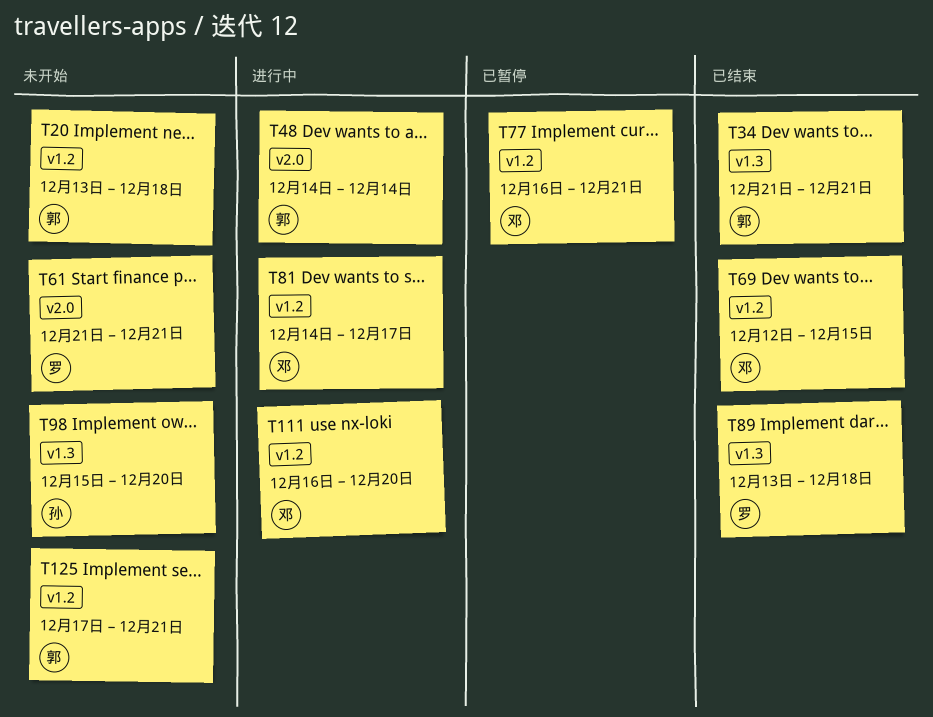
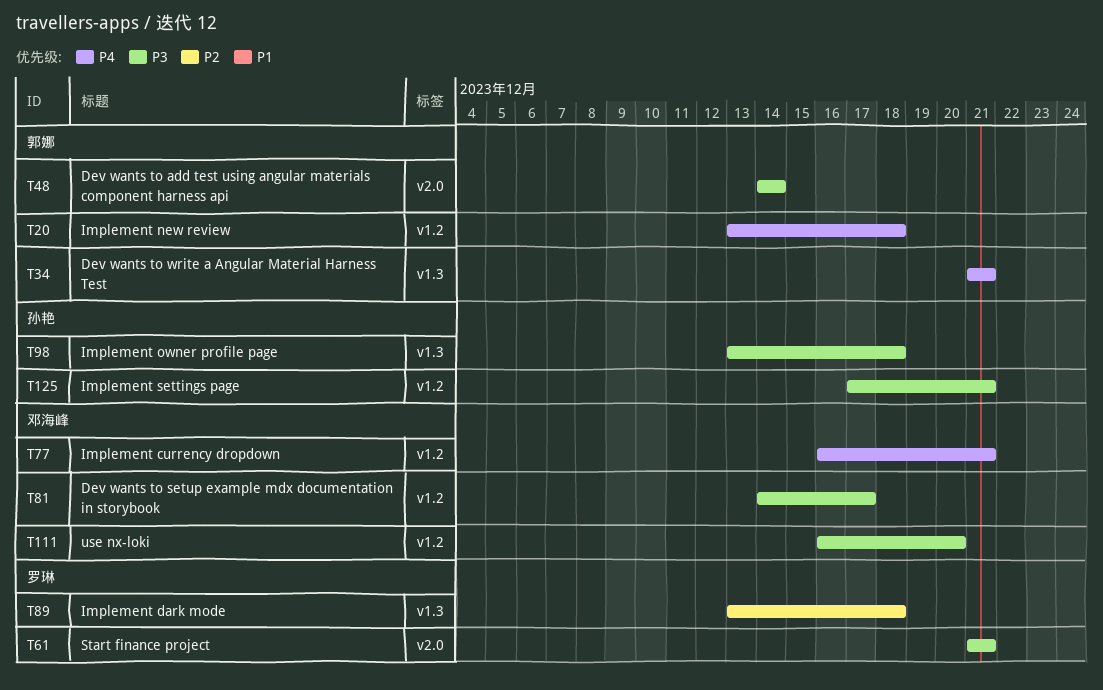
T69: present -> none
T98, start: Dec 15 -> Dec 13
T98, due: Dec 20 -> Dec 18
T125, owner: 郭娜 -> 孙艳

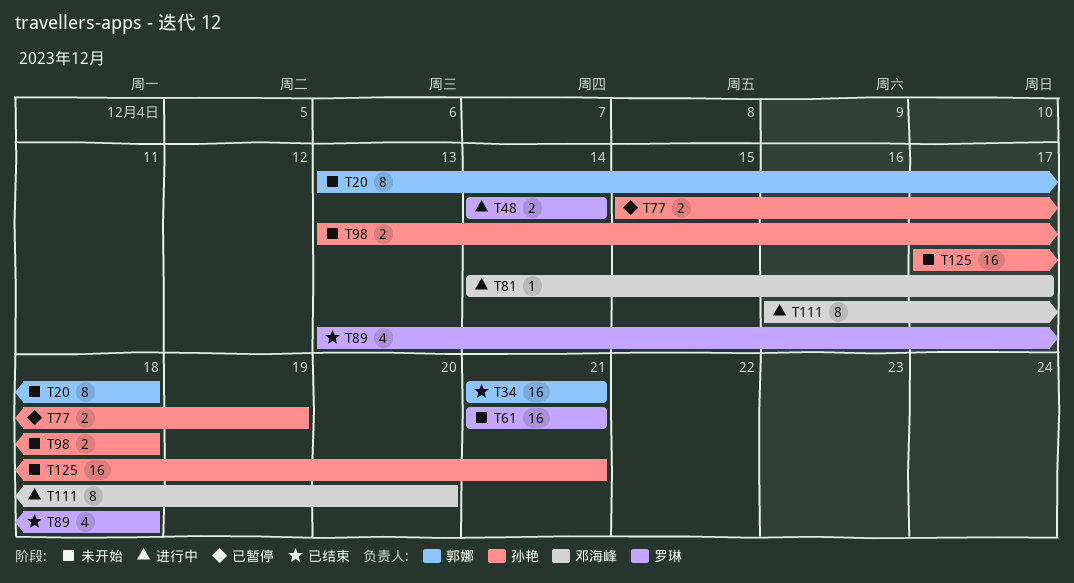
T48, owner: 郭娜 -> 罗琳
T77, owner: 邓海峰 -> 孙艳
T77, start: Dec 16 -> Dec 15
T77, due: Dec 21 -> Dec 19

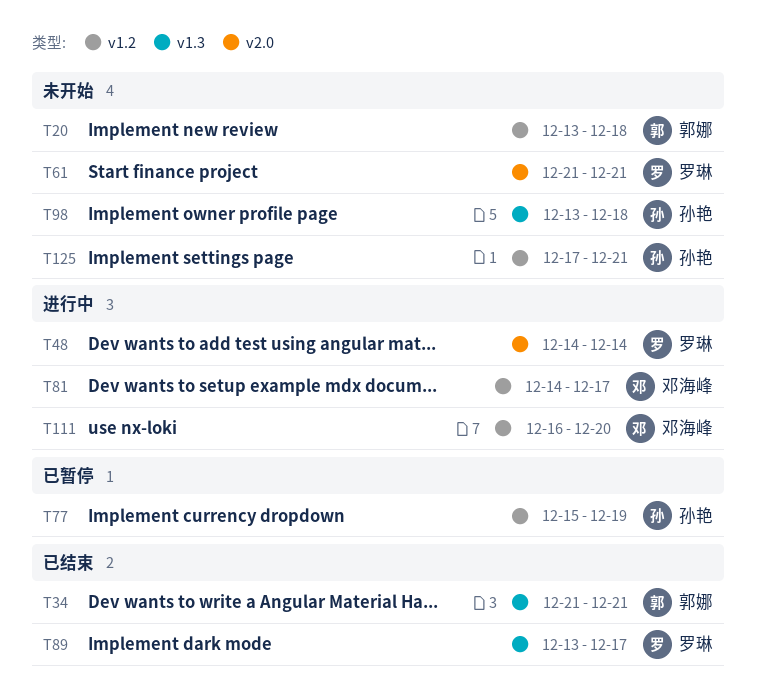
T89, due: Dec 18 -> Dec 17

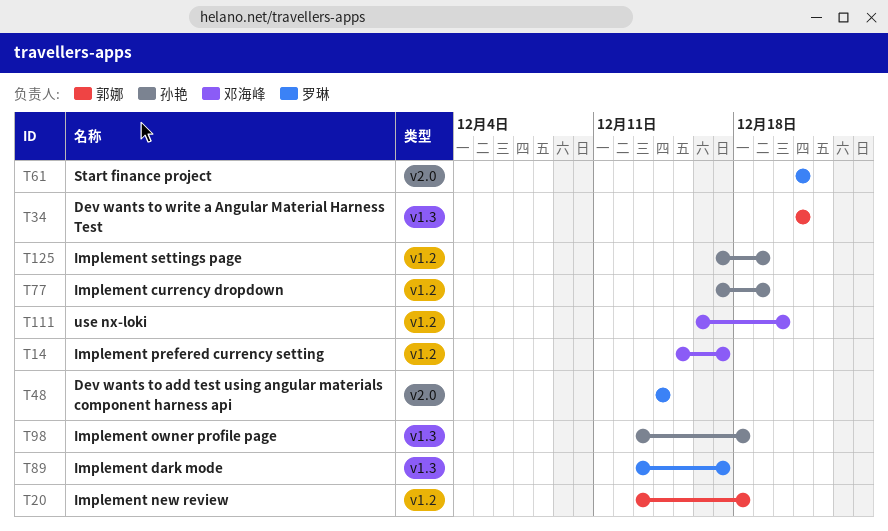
T14: none -> present
T77, start: Dec 15 -> Dec 17
T81: present -> none
T125, due: Dec 21 -> Dec 19

